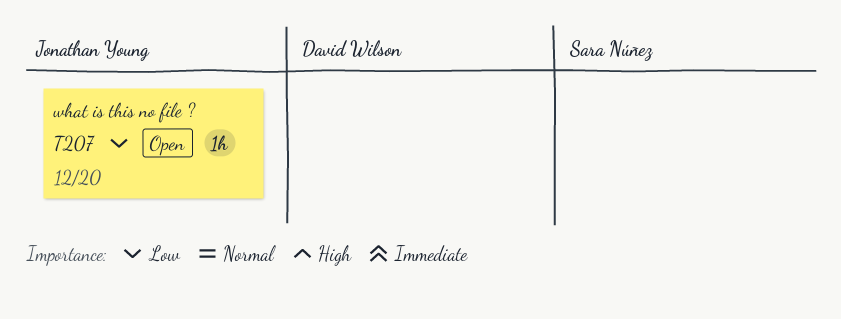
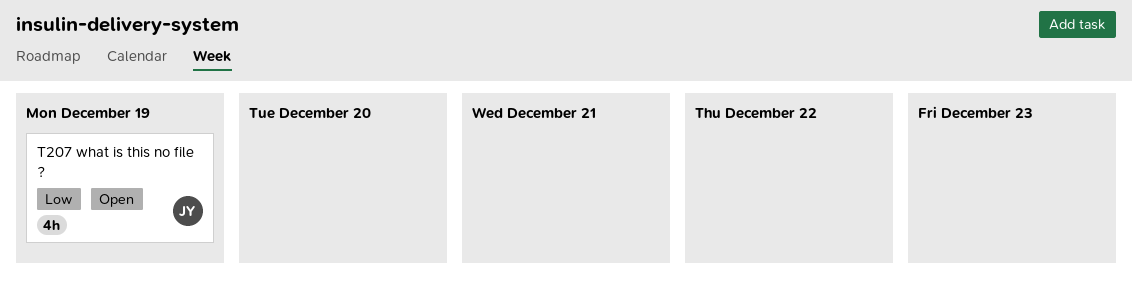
T207, estimate: 1h -> 4h
T207, due: Dec 20 -> Dec 19

